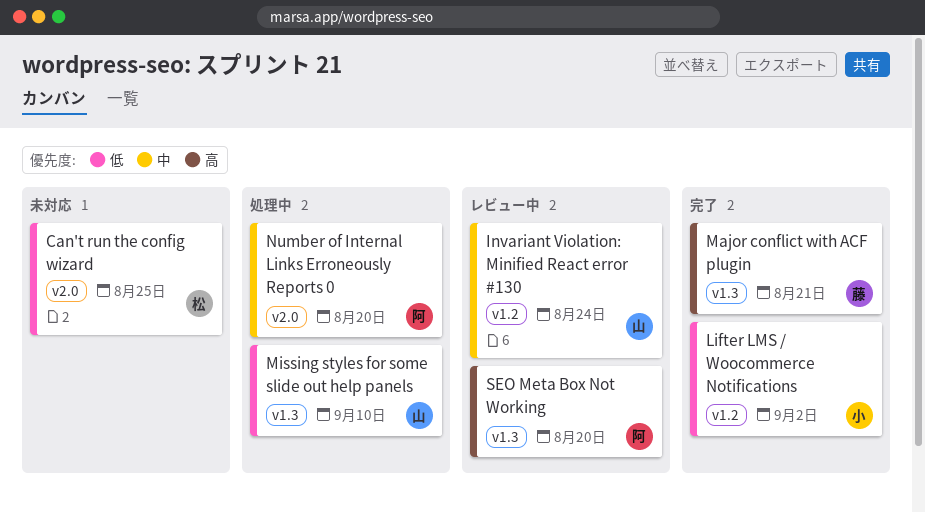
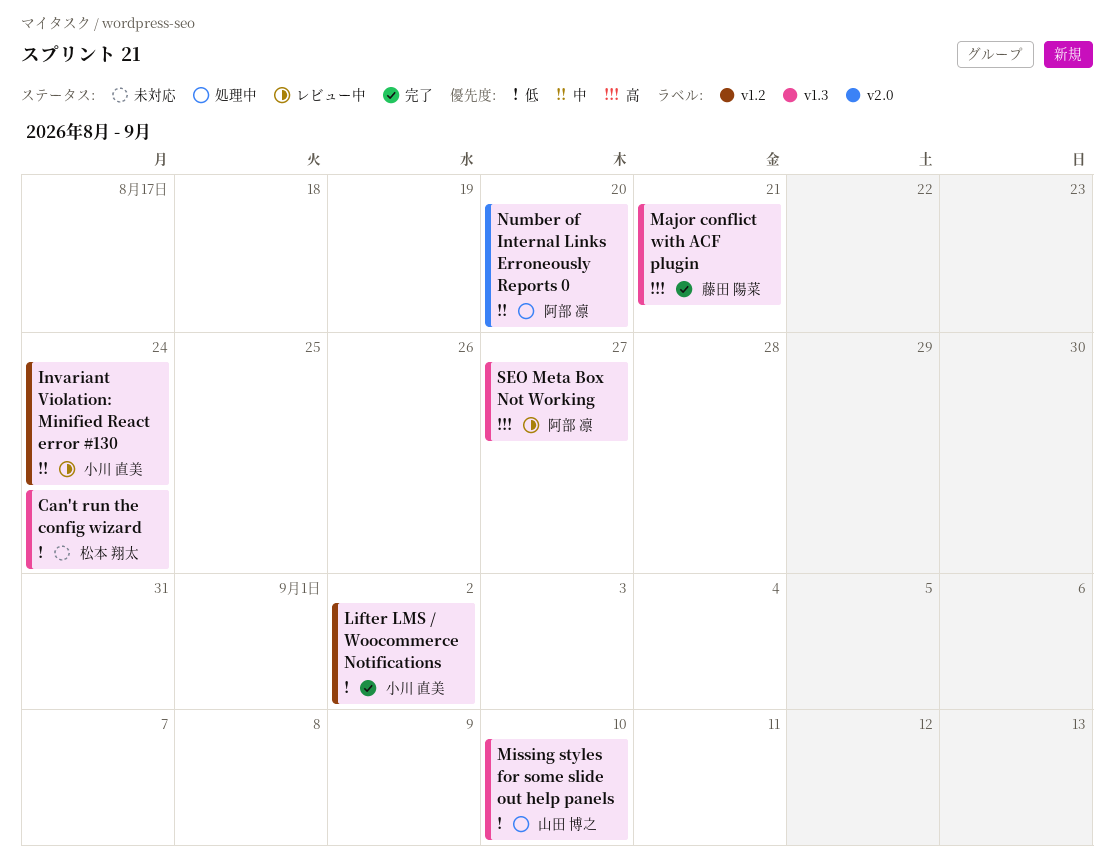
Can't run the config wizard, label: v2.0 -> v1.3
Can't run the config wizard, due: Aug 25 -> Aug 24
Invariant Violation: Minified React error #130, owner: 山田 博之 -> 小川 直美
SEO Meta Box Not Working, due: Aug 20 -> Aug 27

